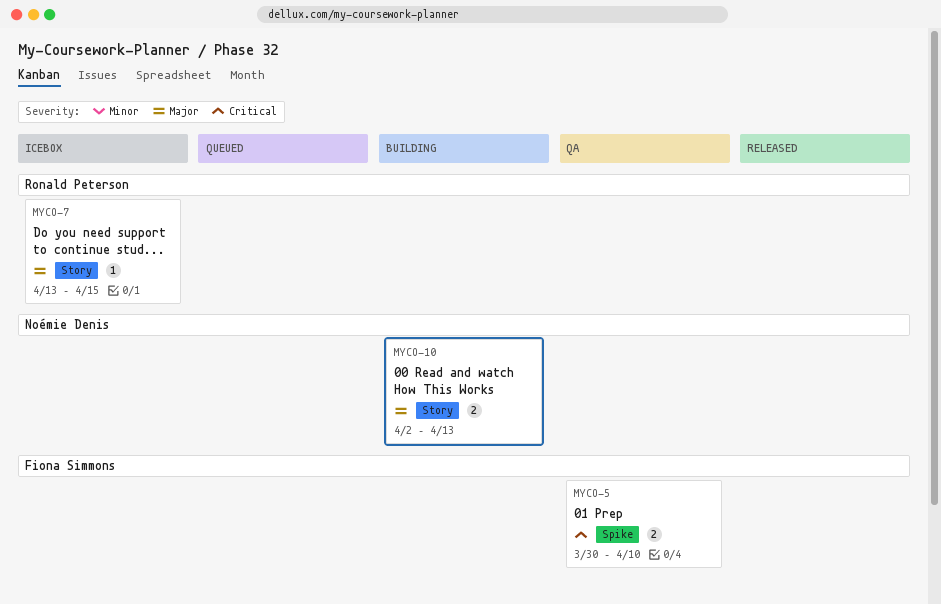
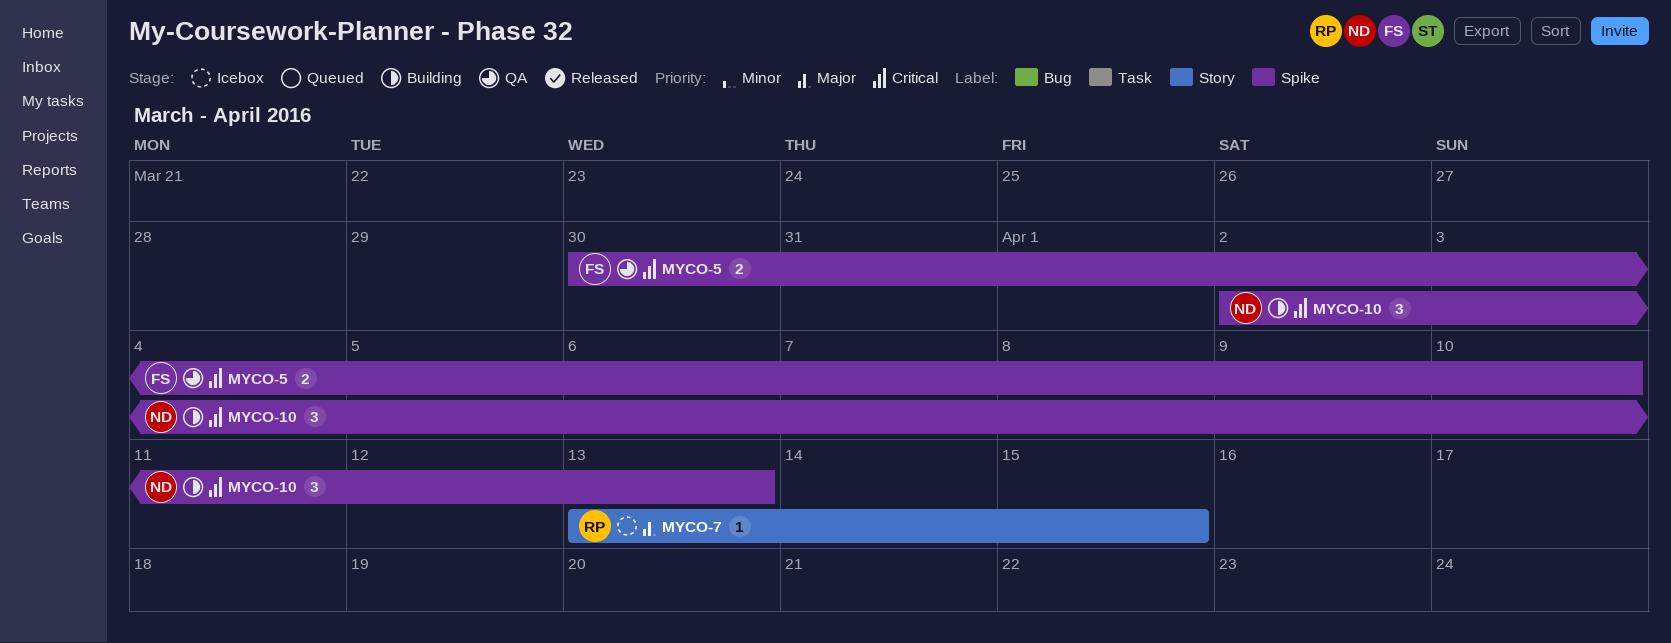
MYCO-10, priority: Major -> Critical
MYCO-10, label: Story -> Spike
MYCO-10, estimate: 2 -> 3

